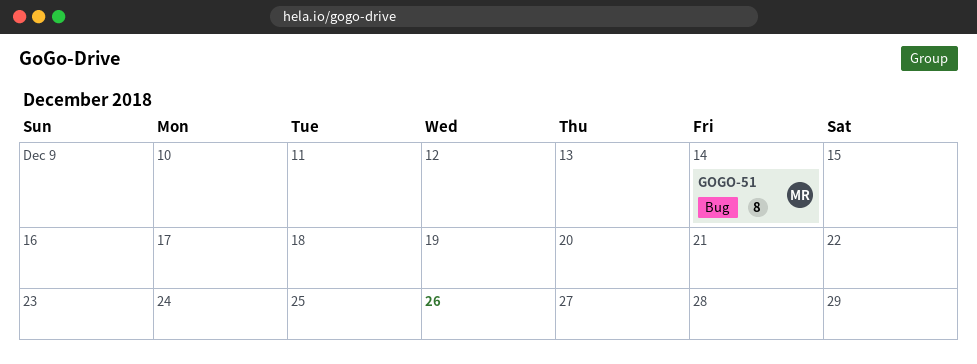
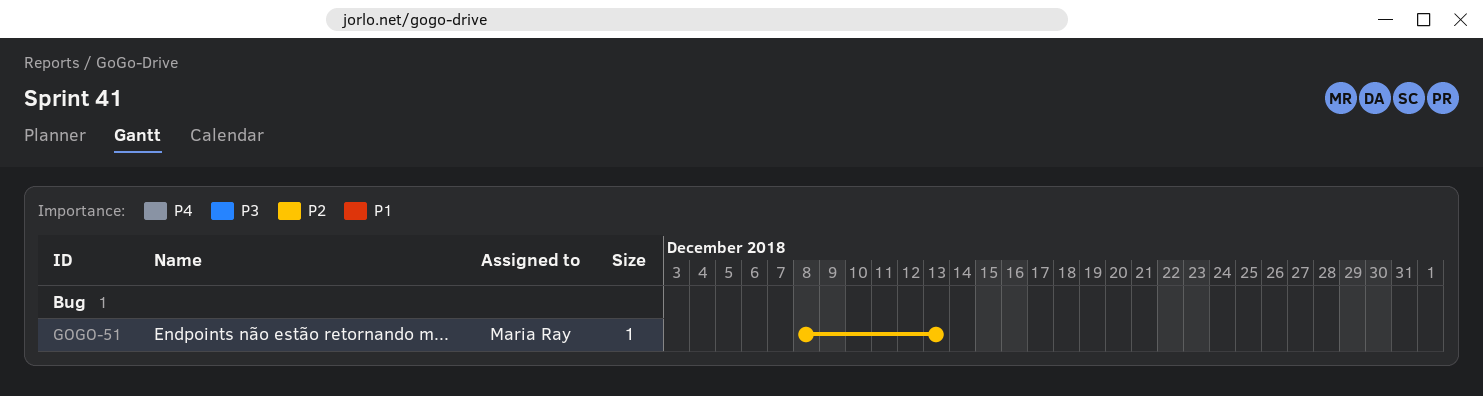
GOGO-51, estimate: 8 -> 1
GOGO-51, due: Dec 14 -> Dec 13

